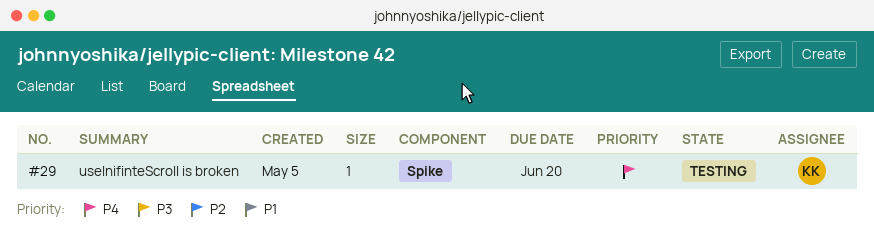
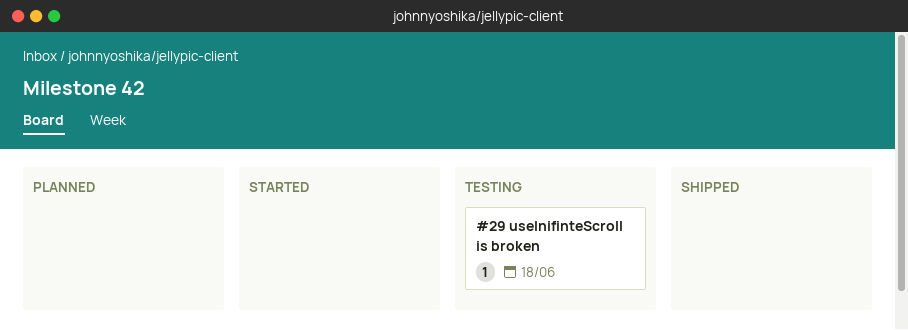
#29, due: Jun 20 -> Jun 18

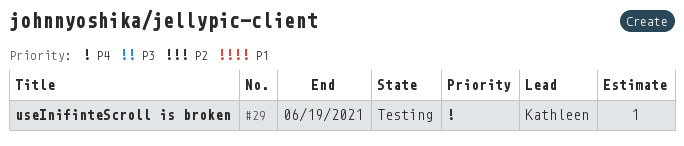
#29, due: Jun 18 -> Jun 19

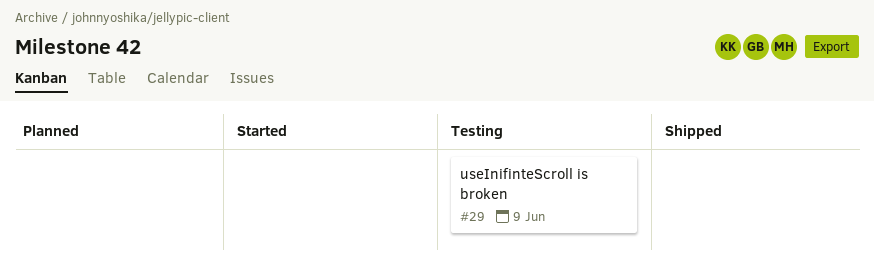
#29, due: Jun 19 -> Jun 9

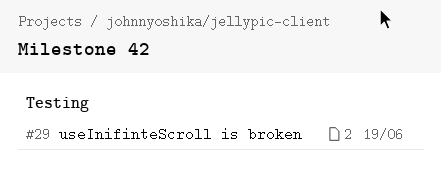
#29, due: Jun 9 -> Jun 19

